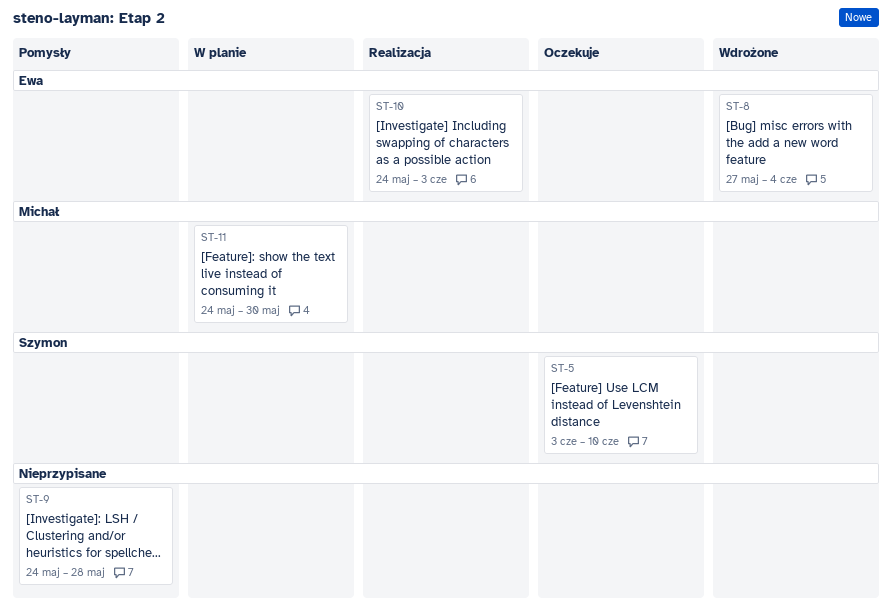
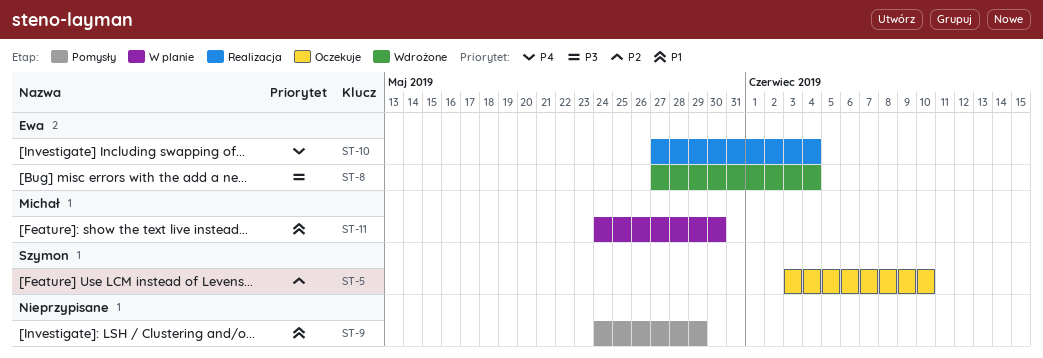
ST-9, due: May 28 -> May 29
ST-10, start: May 24 -> May 27
ST-10, due: Jun 3 -> Jun 4

